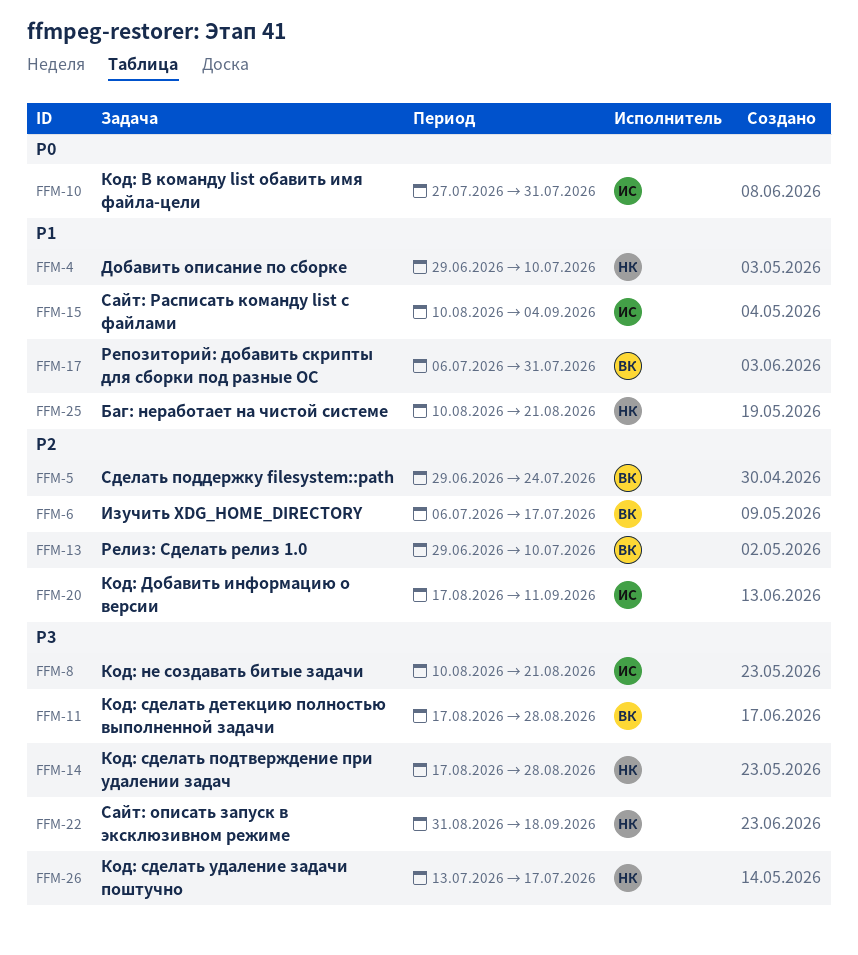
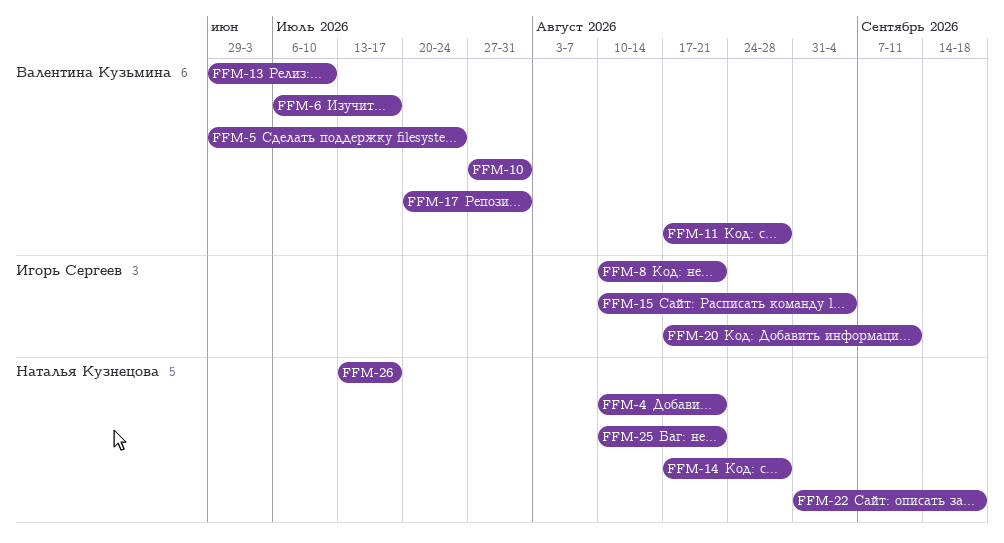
FFM-4, start: Jun 29 -> Aug 10
FFM-4, due: Jul 10 -> Aug 21
FFM-10, owner: Игорь Сергеев -> Валентина Кузьмина
FFM-17, start: Jul 6 -> Jul 20

